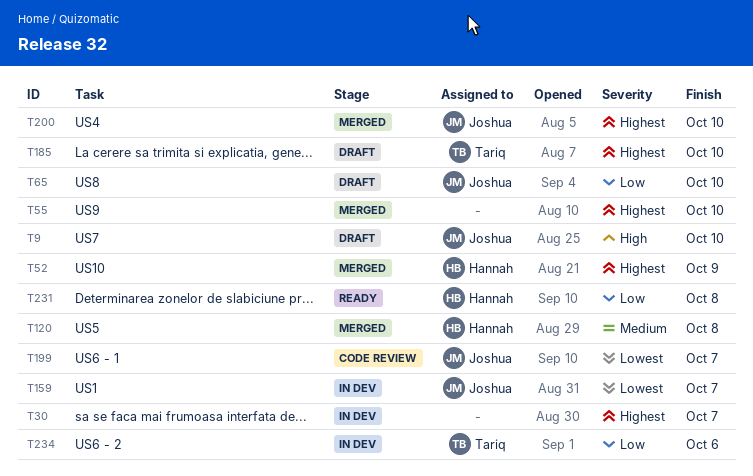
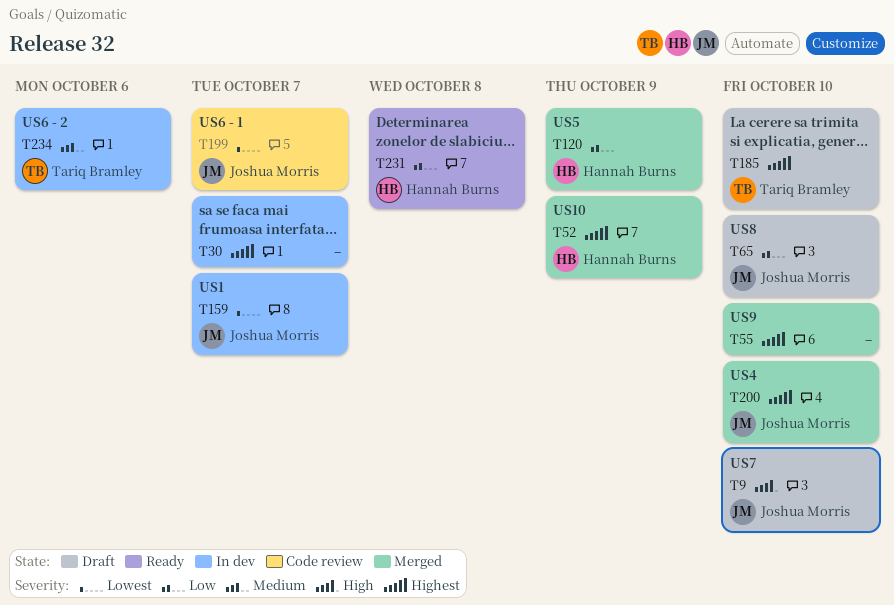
T120, priority: Medium -> Low
T120, due: Oct 8 -> Oct 9
T234, priority: Low -> Medium

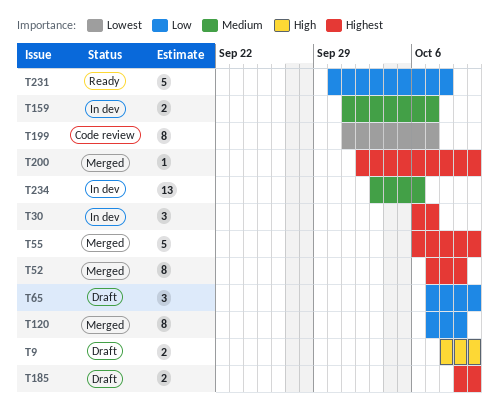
T159, priority: Lowest -> Medium

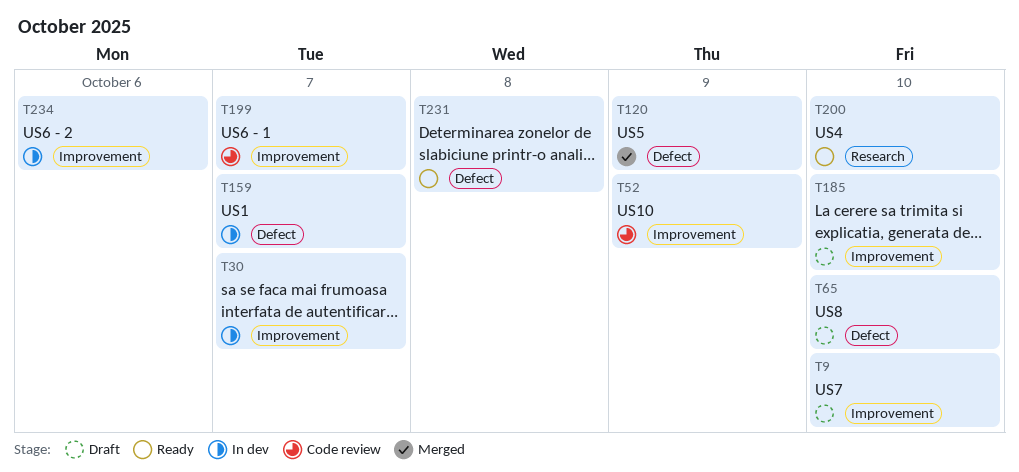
T52, status: Merged -> Code review
T55: present -> none
T200, status: Merged -> Ready

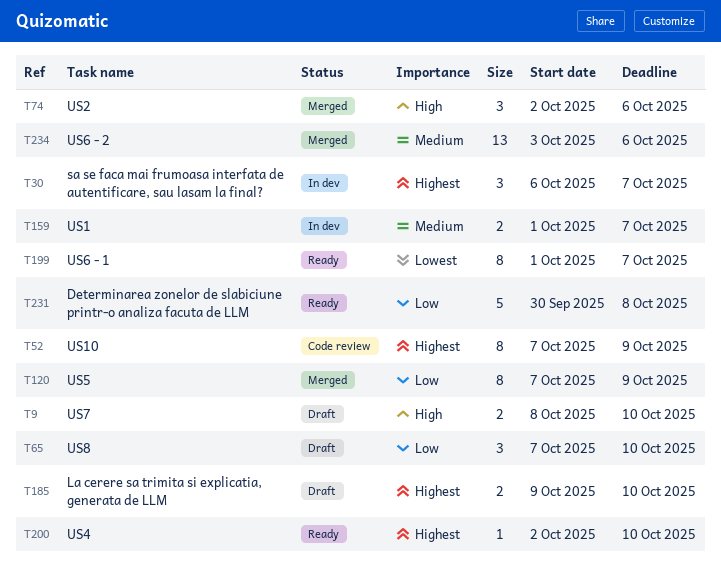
T74: none -> present
T199, status: Code review -> Ready
T234, status: In dev -> Merged

